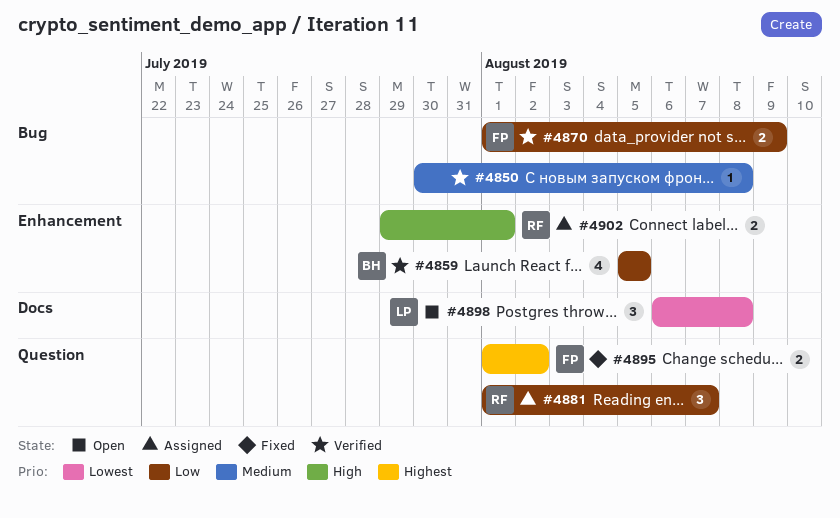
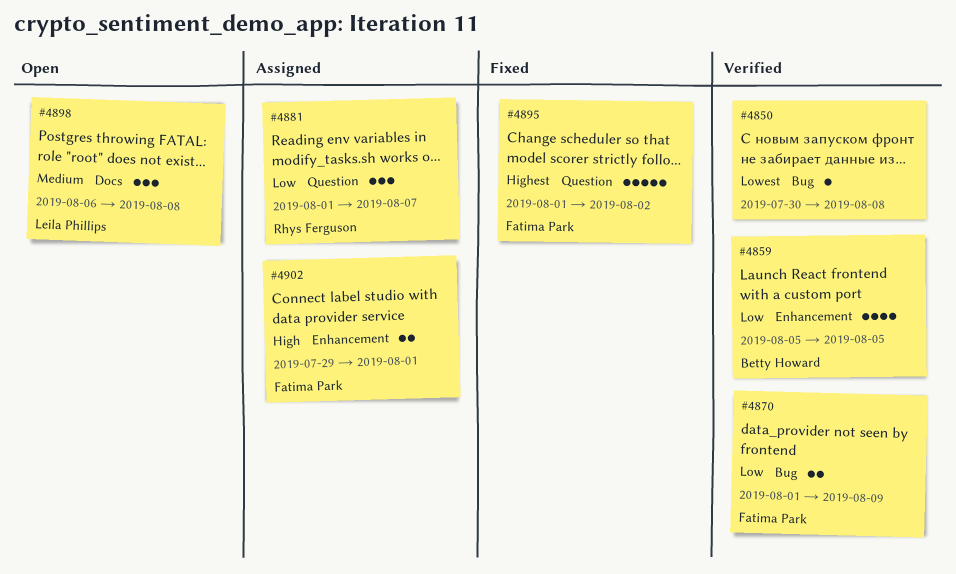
#4850, priority: Medium -> Lowest
#4895, estimate: 2 -> 5
#4898, priority: Lowest -> Medium
#4902, owner: Rhys Ferguson -> Fatima Park

